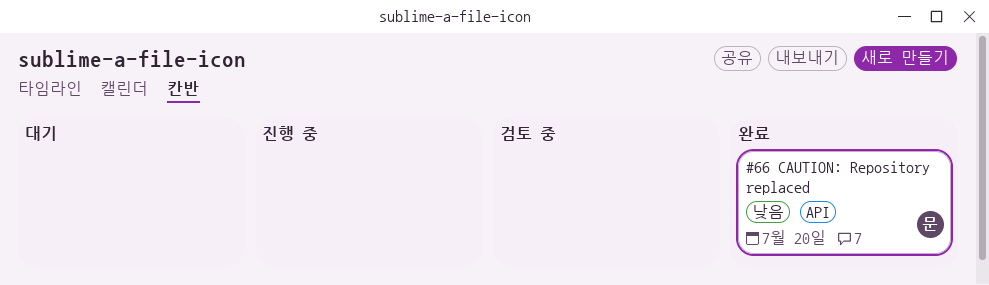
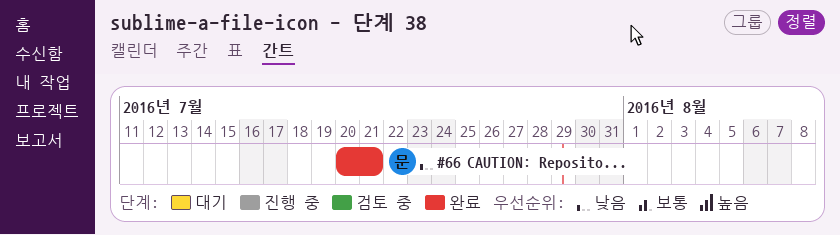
#66, due: Jul 20 -> Jul 21

